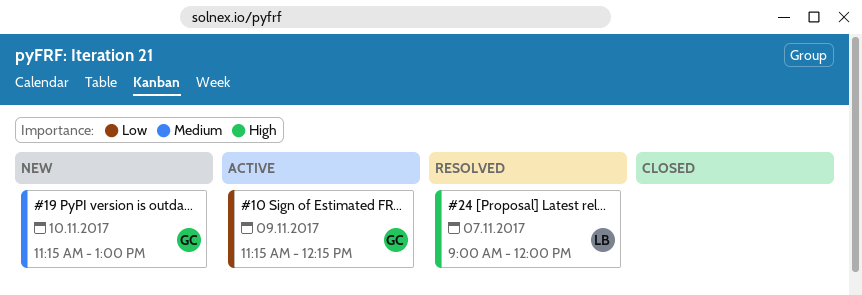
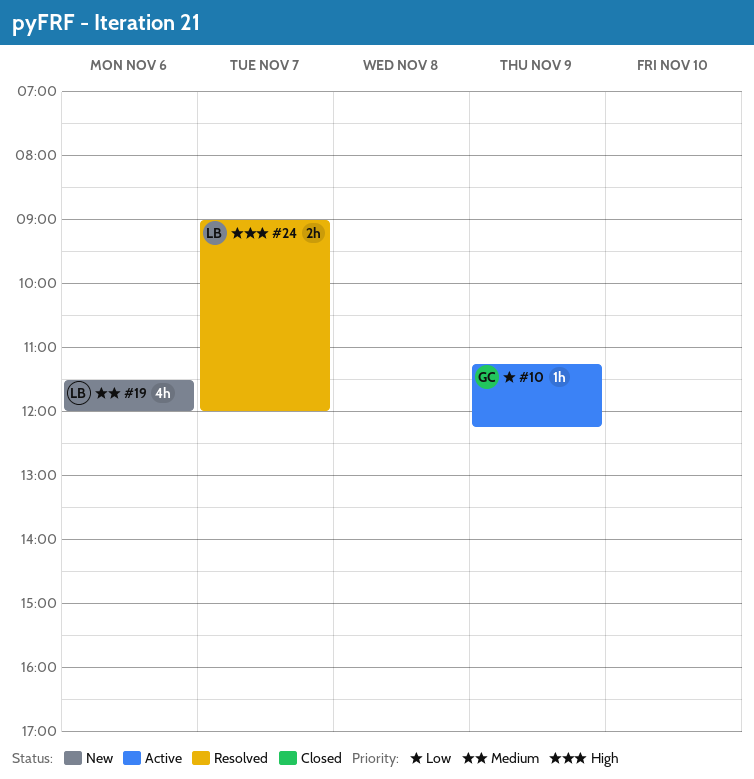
#19, owner: GC -> LB
#19, day: Nov 10 -> Nov 6
#19, begins: 11:15 -> 11:30
#19, ends: 13:00 -> 12:00

